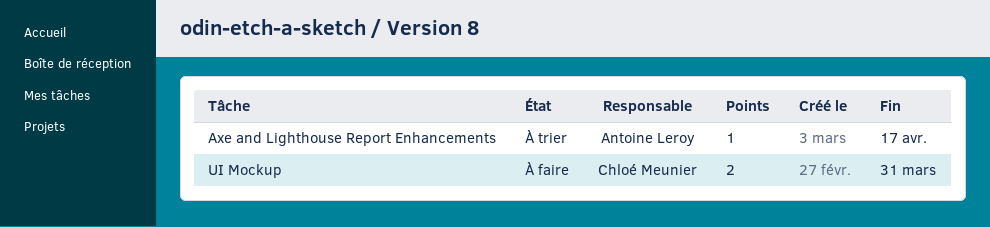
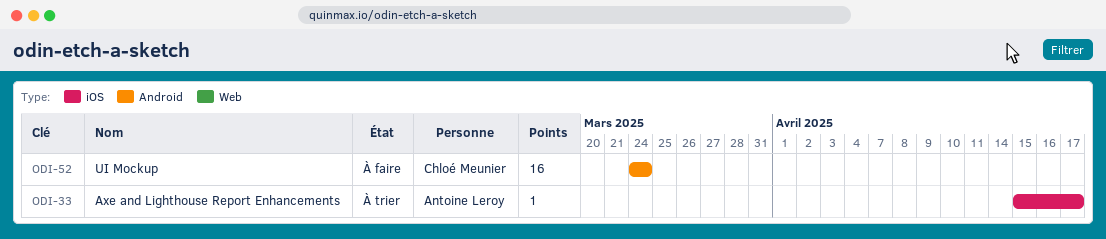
UI Mockup, estimate: 2 -> 16
UI Mockup, due: Mar 31 -> Mar 24

